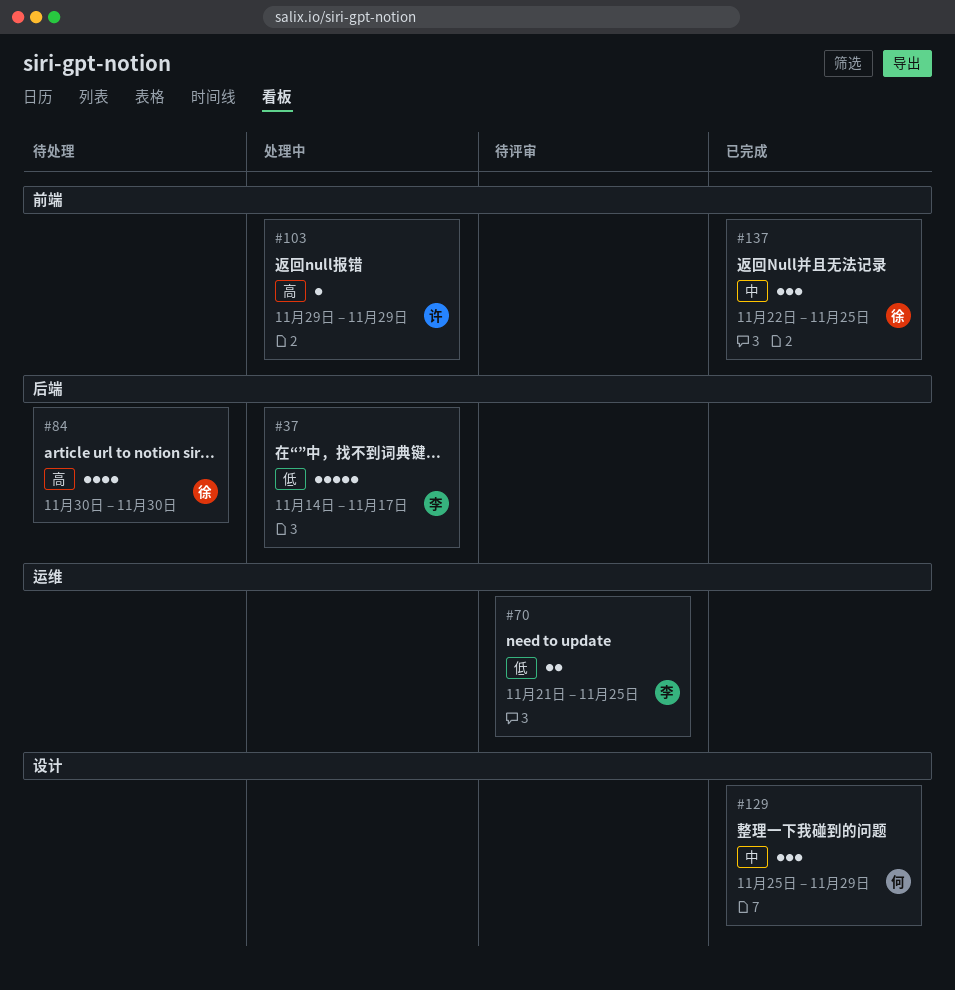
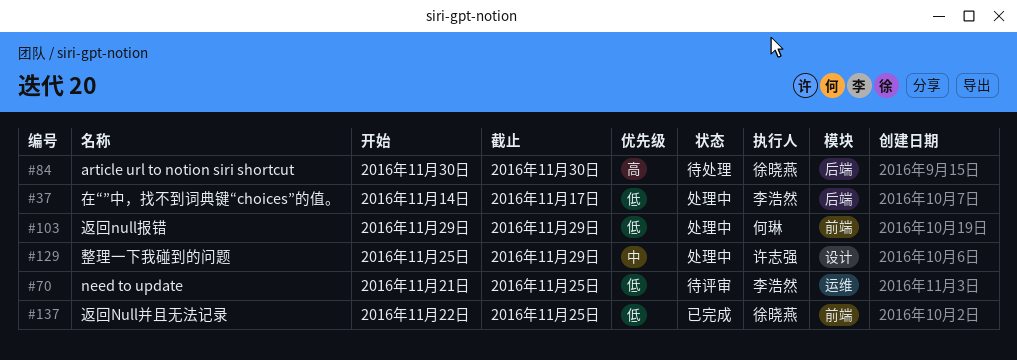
#103, owner: 许志强 -> 何琳
#103, priority: 高 -> 低
#129, status: 已完成 -> 处理中
#129, owner: 何琳 -> 许志强
#137, priority: 中 -> 低

